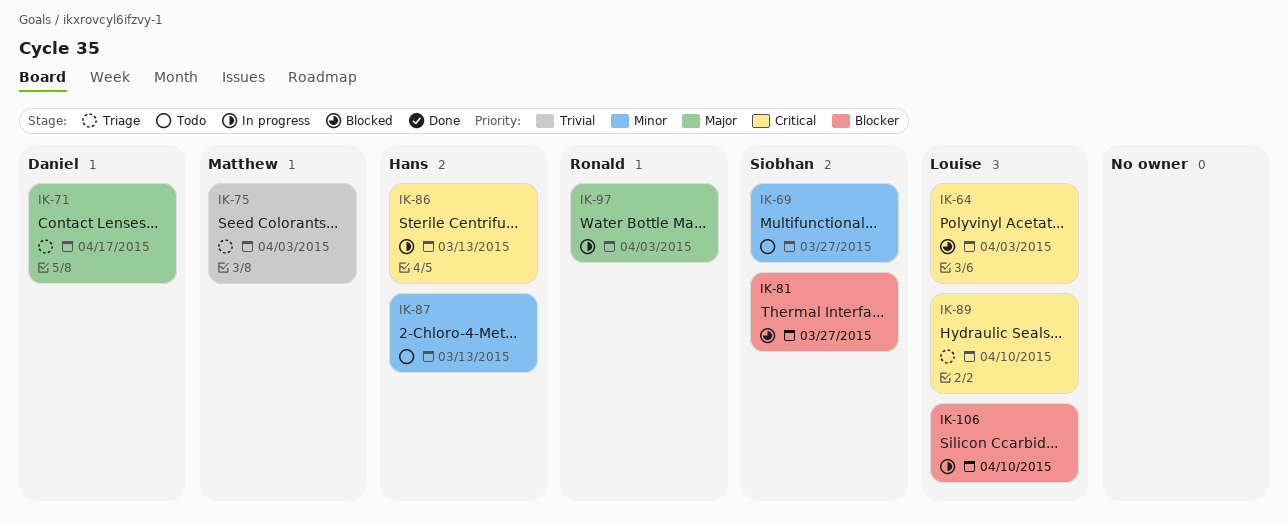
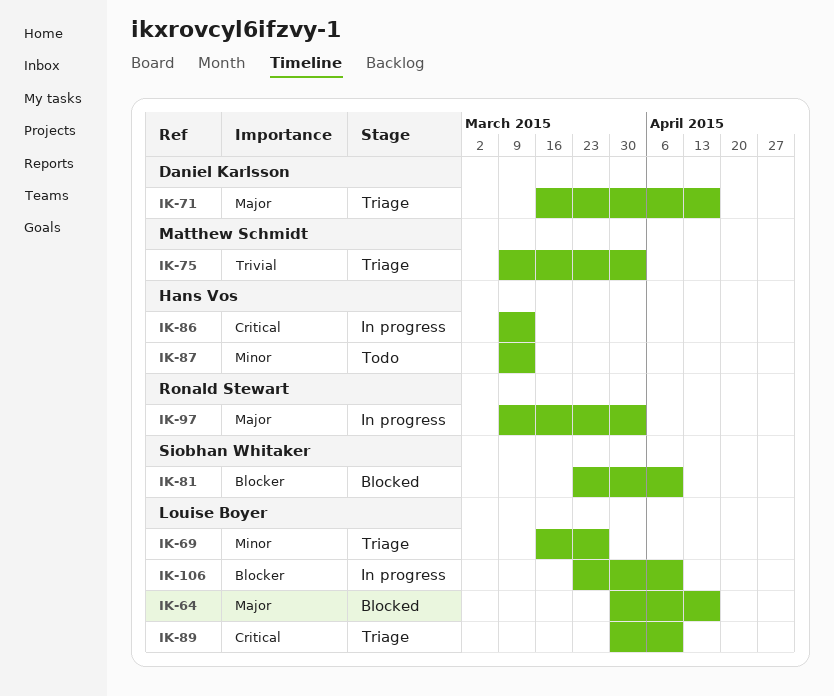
IK-64, priority: Critical -> Major
IK-64, due: Apr 3 -> Apr 17
IK-69, status: Todo -> Triage
IK-69, owner: Siobhan Whitaker -> Louise Boyer
IK-81, due: Mar 27 -> Apr 10

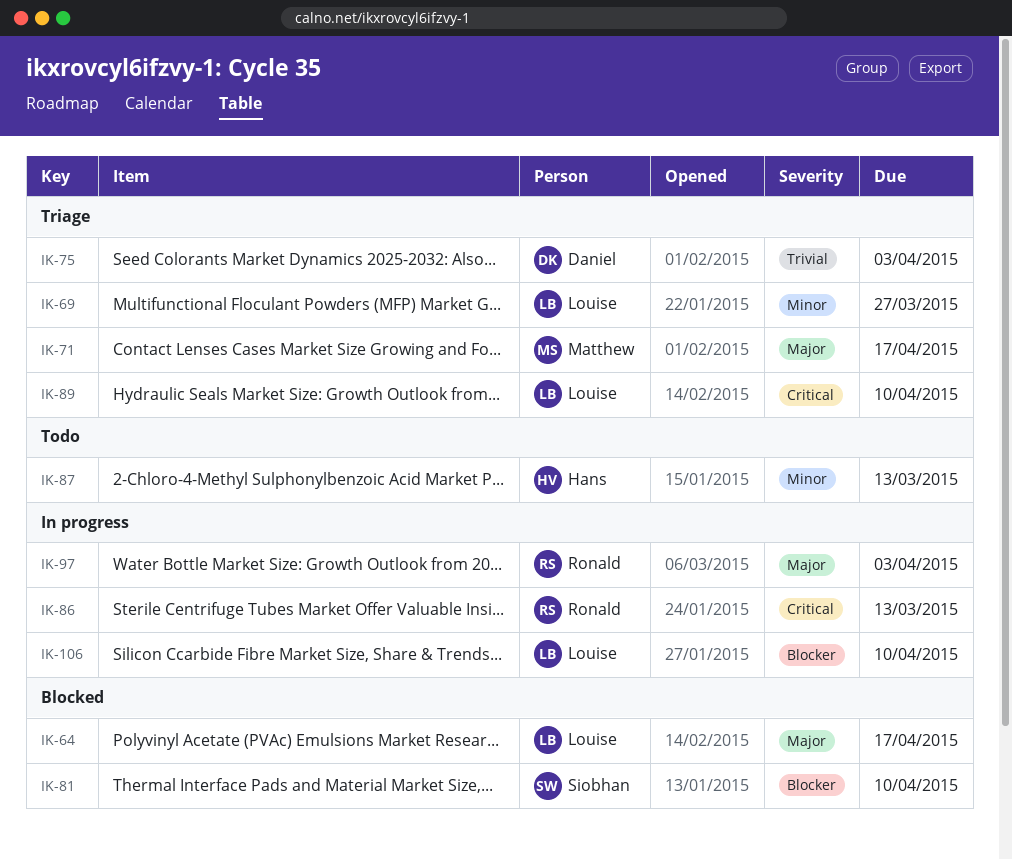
IK-71, owner: Daniel Karlsson -> Matthew Schmidt
IK-75, owner: Matthew Schmidt -> Daniel Karlsson
IK-86, owner: Hans Vos -> Ronald Stewart

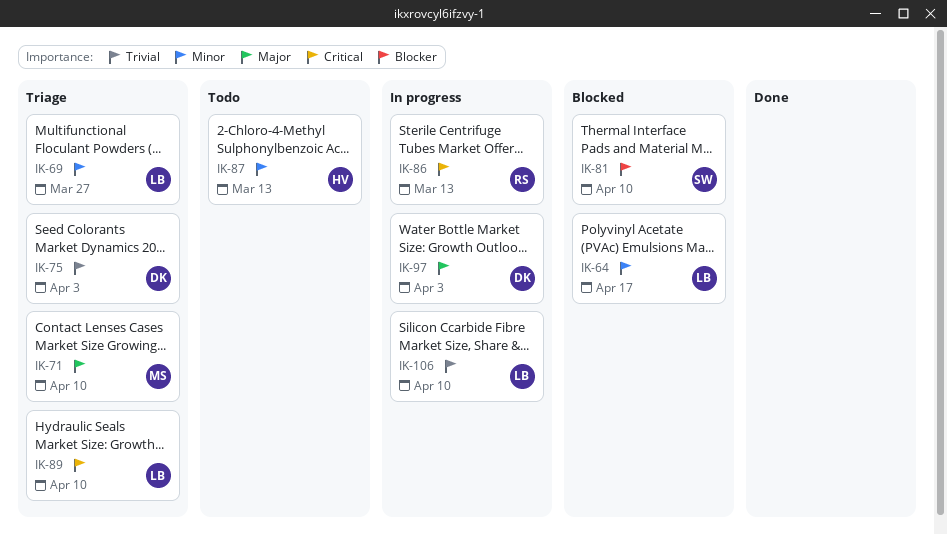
IK-64, priority: Major -> Minor
IK-71, due: Apr 17 -> Apr 10
IK-97, owner: Ronald -> Daniel
IK-106, priority: Blocker -> Trivial

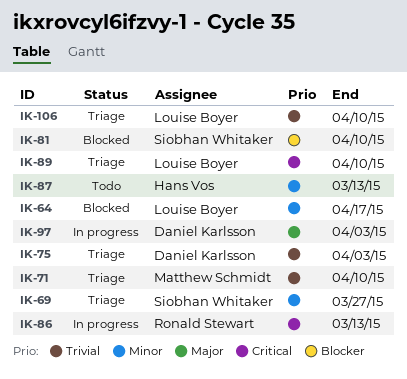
IK-69, owner: Louise Boyer -> Siobhan Whitaker
IK-71, priority: Major -> Trivial
IK-106, status: In progress -> Triage

